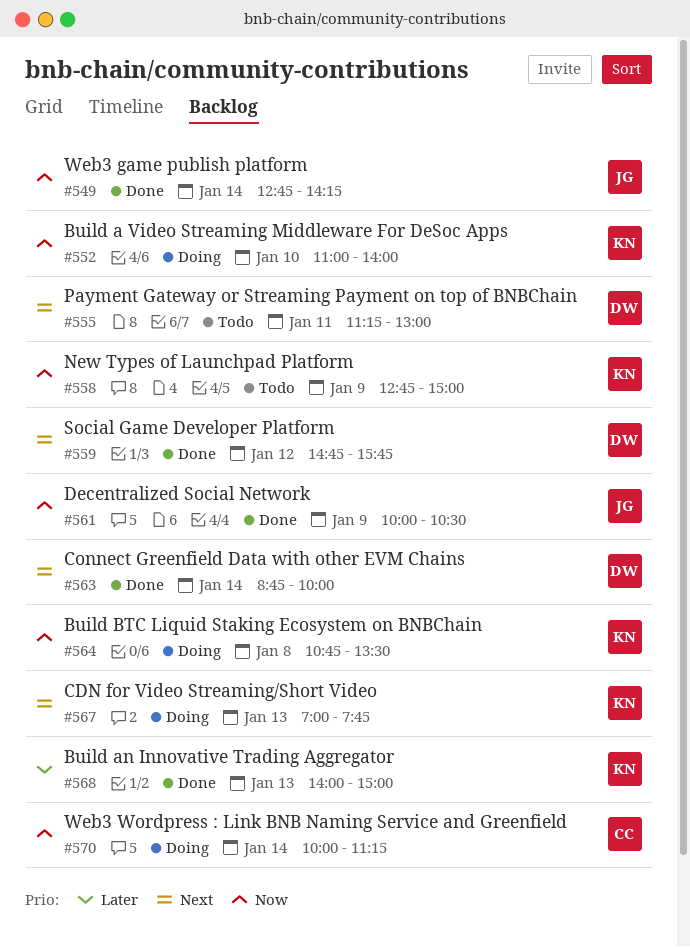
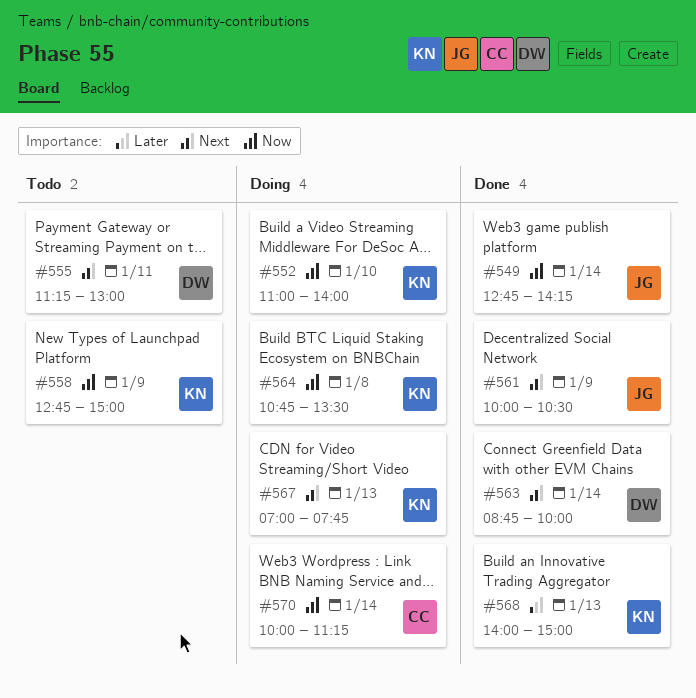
#559: present -> none
#561, priority: Now -> Next

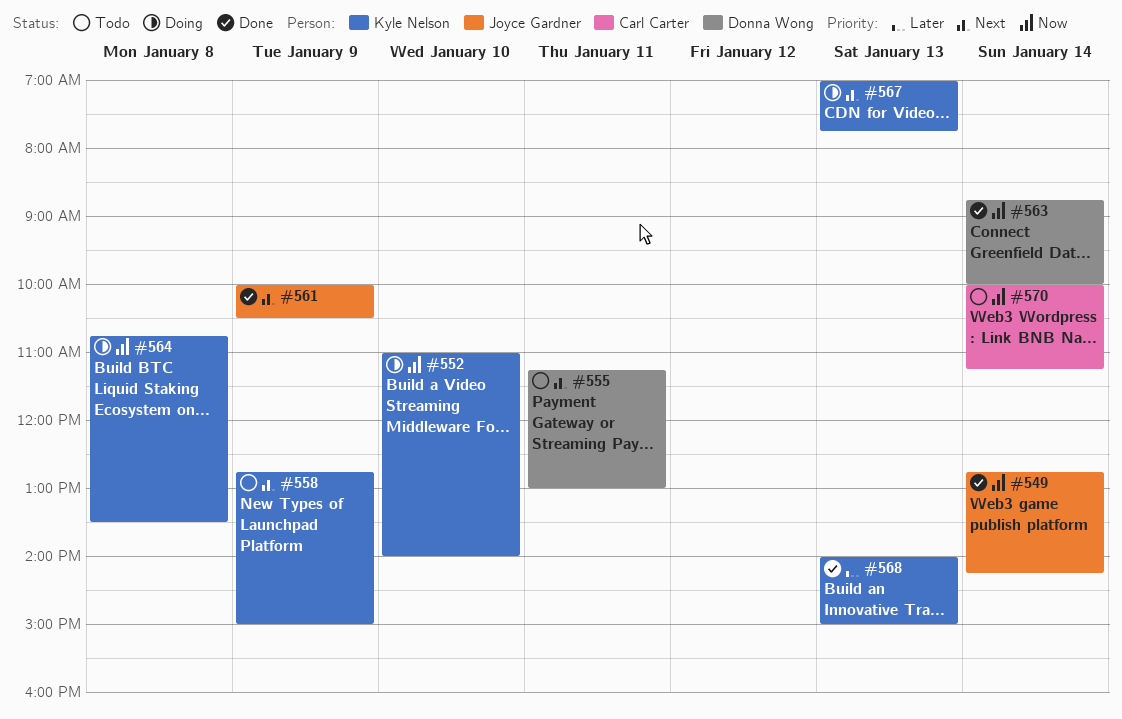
#558, priority: Now -> Next
#563, priority: Next -> Now
#570, status: Doing -> Todo

